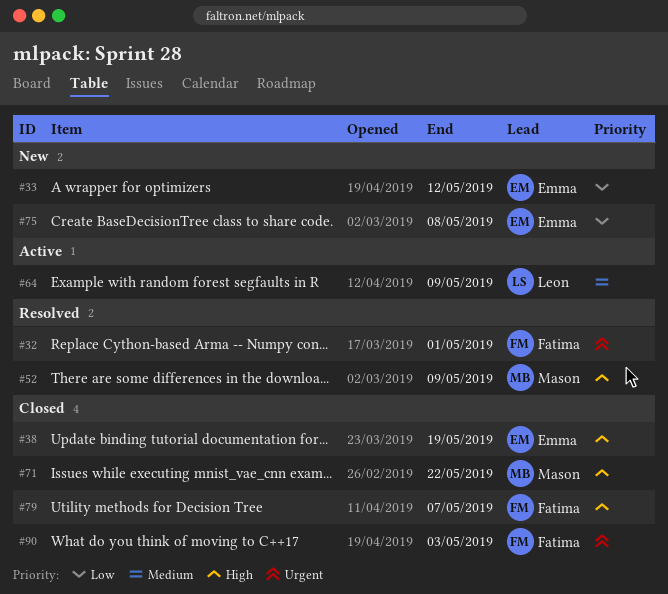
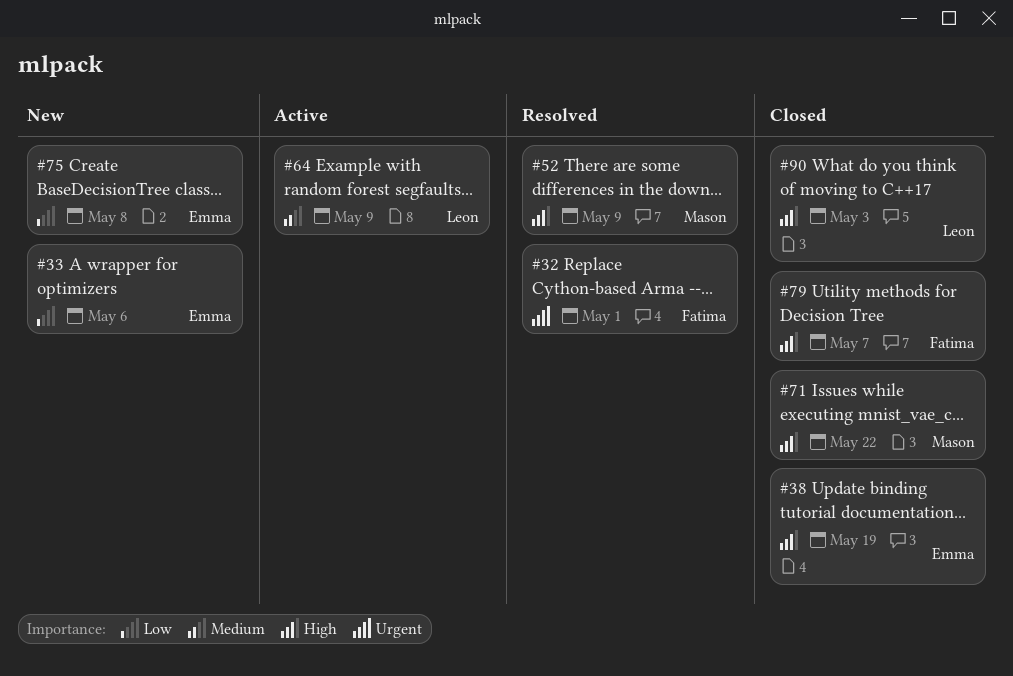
#33, due: May 12 -> May 6
#90, owner: Fatima -> Leon
#90, priority: Urgent -> High

